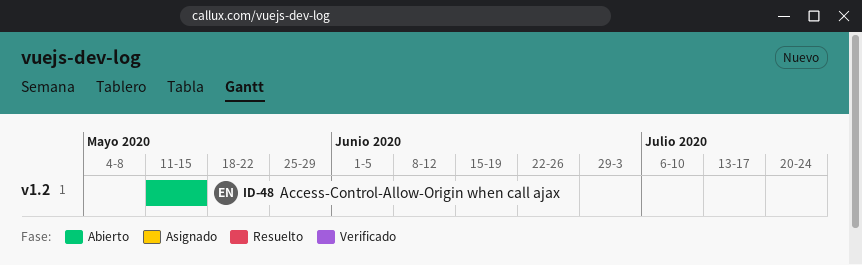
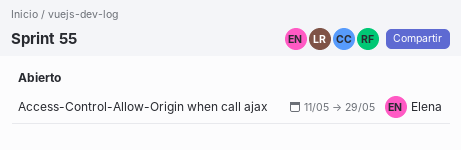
Access-Control-Allow-Origin when call ajax, due: May 15 -> May 29

